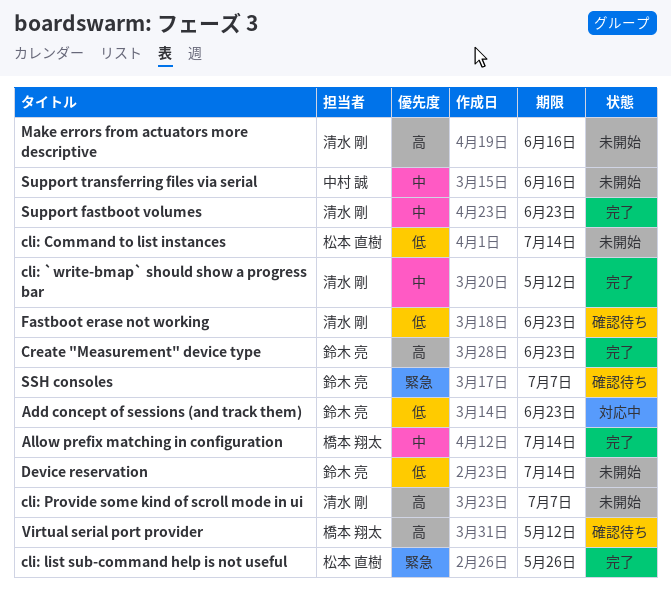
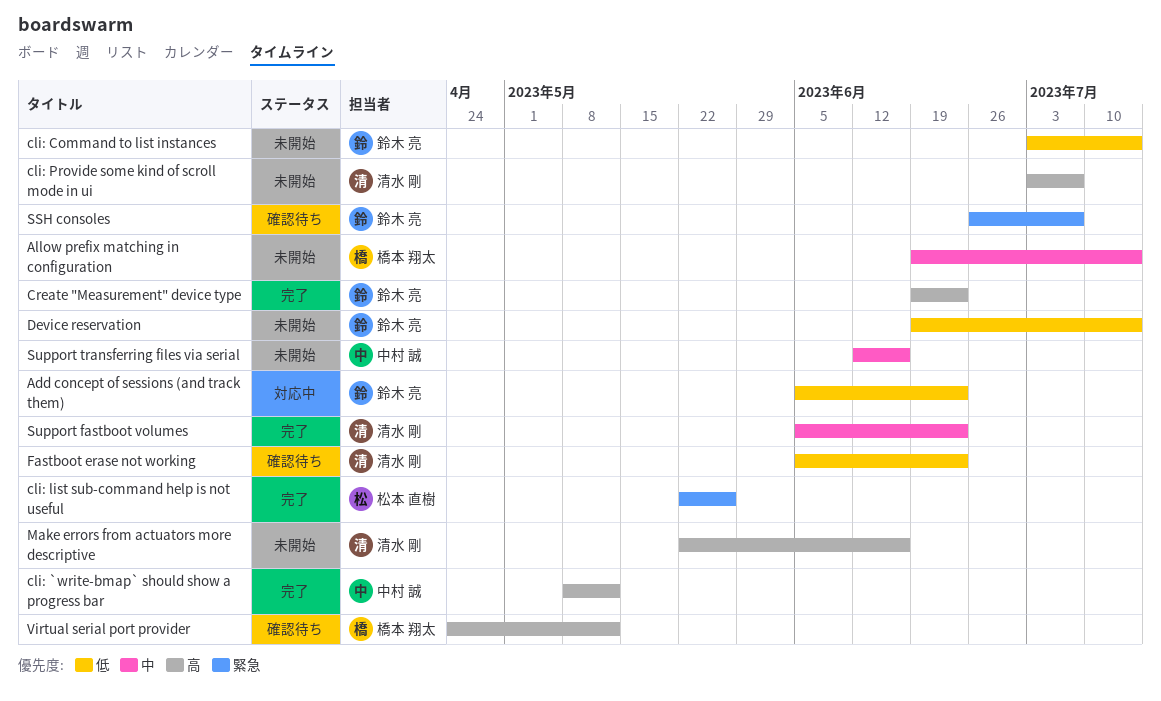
Allow prefix matching in configuration, status: 完了 -> 未開始
cli: `write-bmap` should show a progress bar, owner: 清水 剛 -> 中村 誠
cli: `write-bmap` should show a progress bar, priority: 中 -> 高
cli: Command to list instances, owner: 松本 直樹 -> 鈴木 亮

